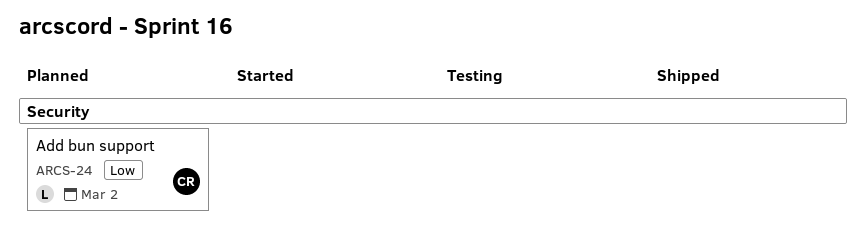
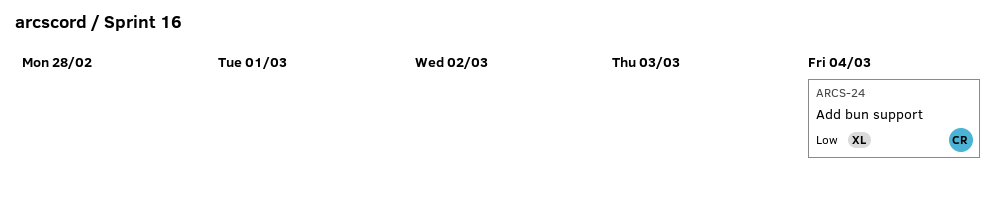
ARCS-24, estimate: L -> XL
ARCS-24, due: Mar 2 -> Mar 4

